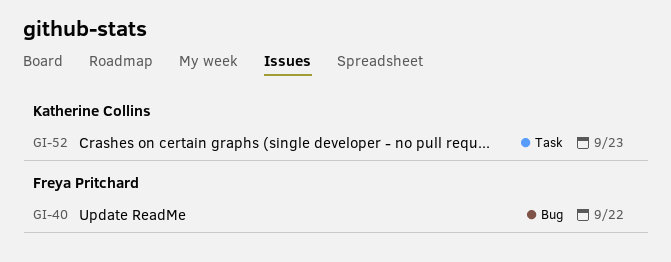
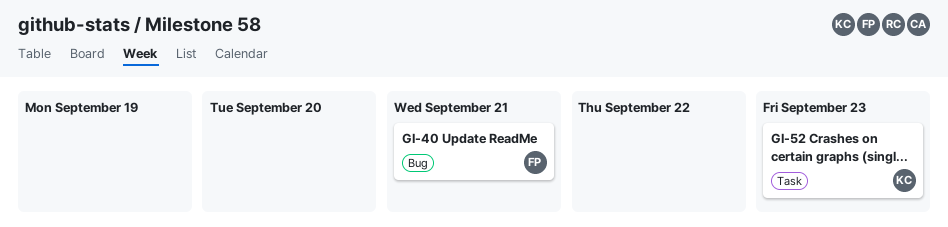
GI-40, due: Sep 22 -> Sep 21

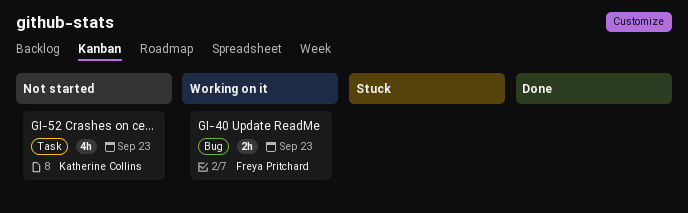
GI-40, due: Sep 21 -> Sep 23

